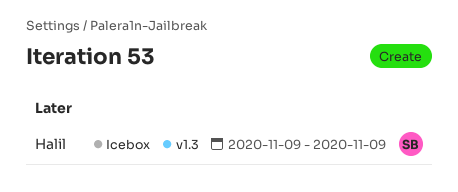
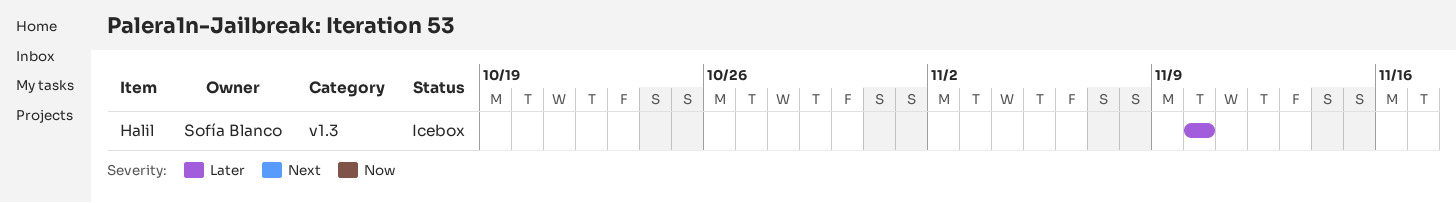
Halil, start: Nov 9 -> Nov 10
Halil, due: Nov 9 -> Nov 10

